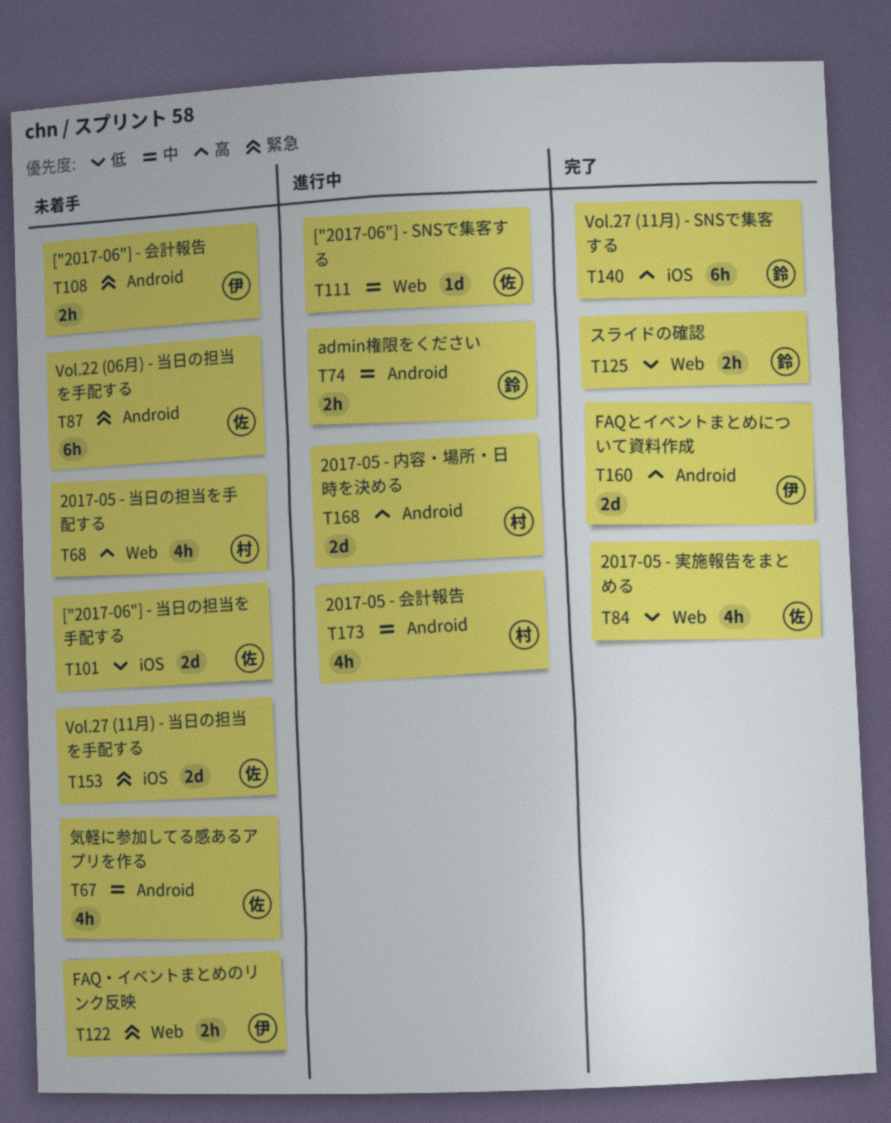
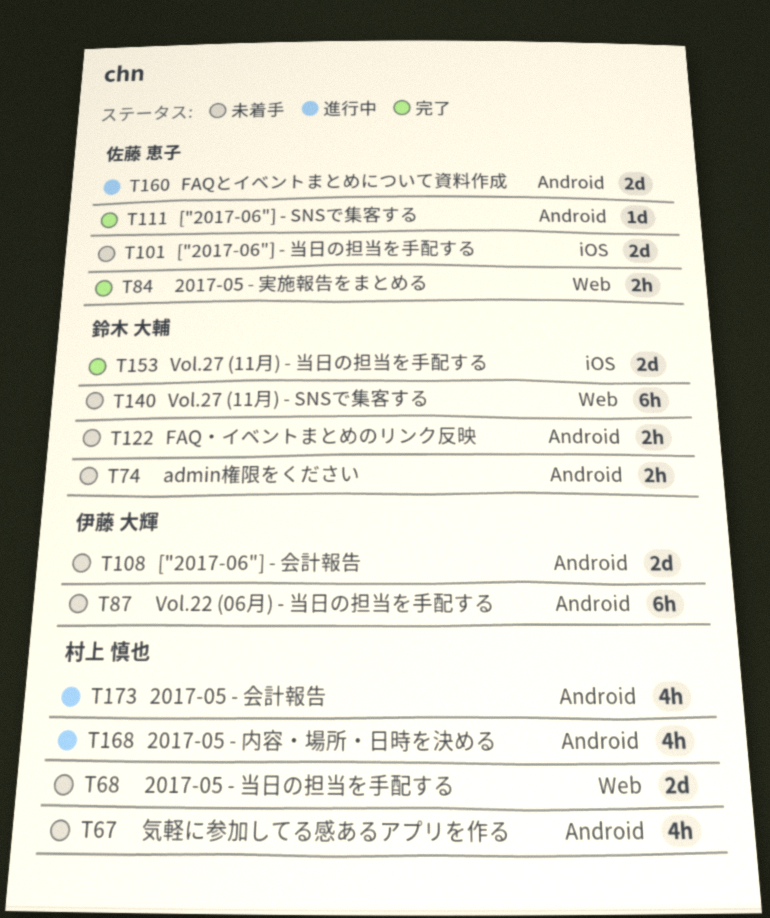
T67, owner: 佐藤 恵子 -> 村上 慎也
T68, estimate: 4h -> 2d
T74, status: 進行中 -> 未着手
T84, estimate: 4h -> 2h
T87, owner: 佐藤 恵子 -> 伊藤 大輝
T108, estimate: 2h -> 2d
T111, status: 進行中 -> 完了
T111, label: Web -> Android
T122, owner: 伊藤 大輝 -> 鈴木 大輔
T122, label: Web -> Android
T125: present -> none
T140, status: 完了 -> 未着手
T140, label: iOS -> Web
T153, status: 未着手 -> 完了
T153, owner: 佐藤 恵子 -> 鈴木 大輔
T160, status: 完了 -> 進行中
T160, owner: 伊藤 大輝 -> 佐藤 恵子
T168, estimate: 2d -> 4h

